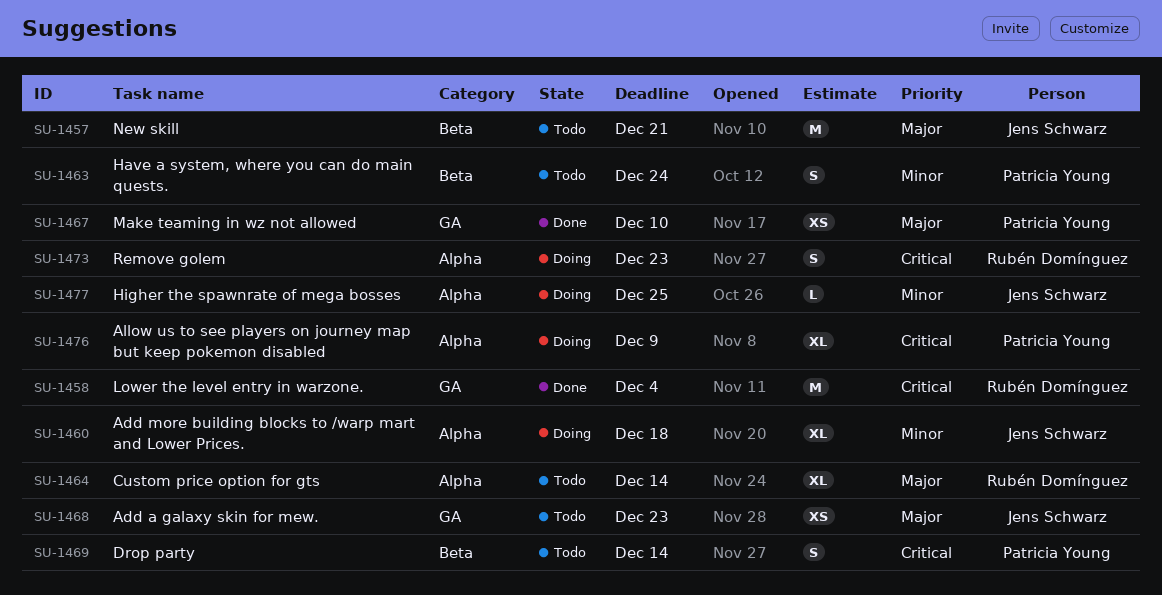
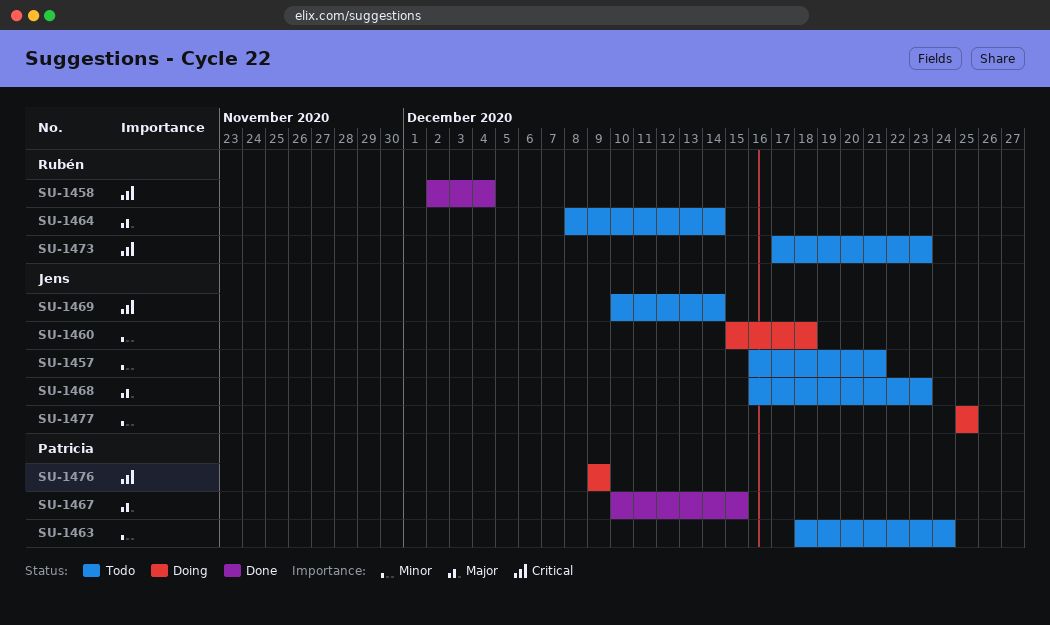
SU-1457, priority: Major -> Minor
SU-1467, due: Dec 10 -> Dec 15
SU-1469, owner: Patricia Young -> Jens Schwarz
SU-1473, status: Doing -> Todo

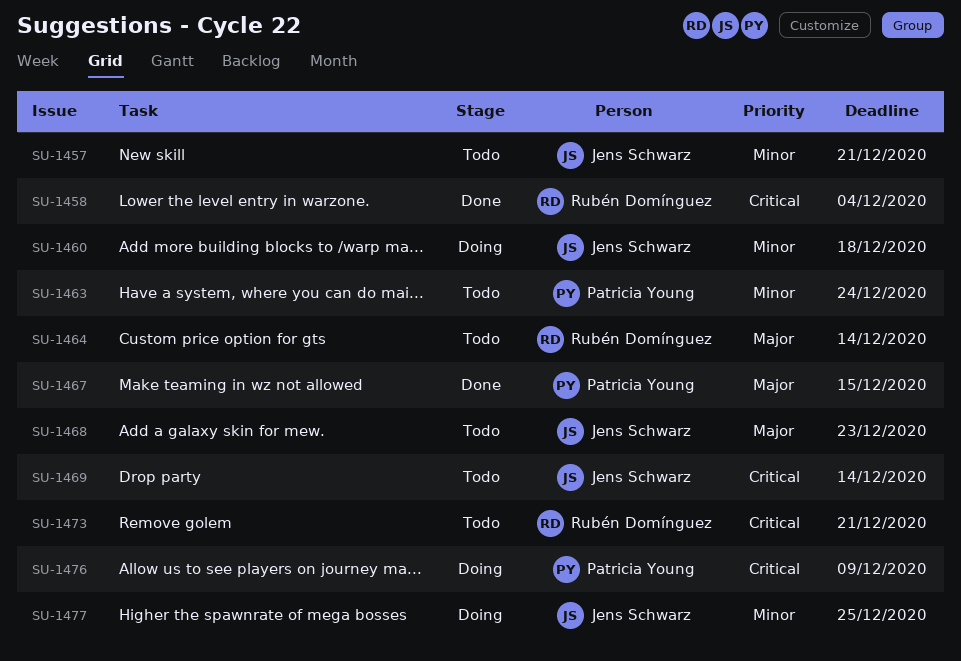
SU-1473, due: Dec 23 -> Dec 21

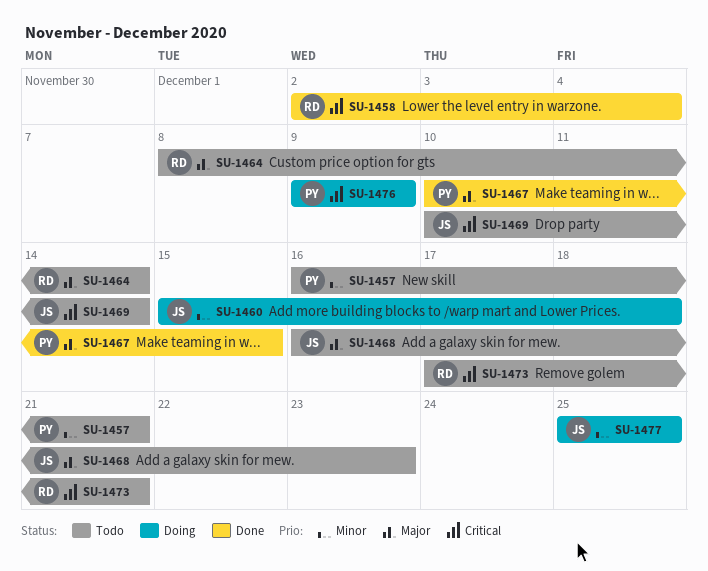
SU-1457, owner: Jens Schwarz -> Patricia Young
SU-1463: present -> none

